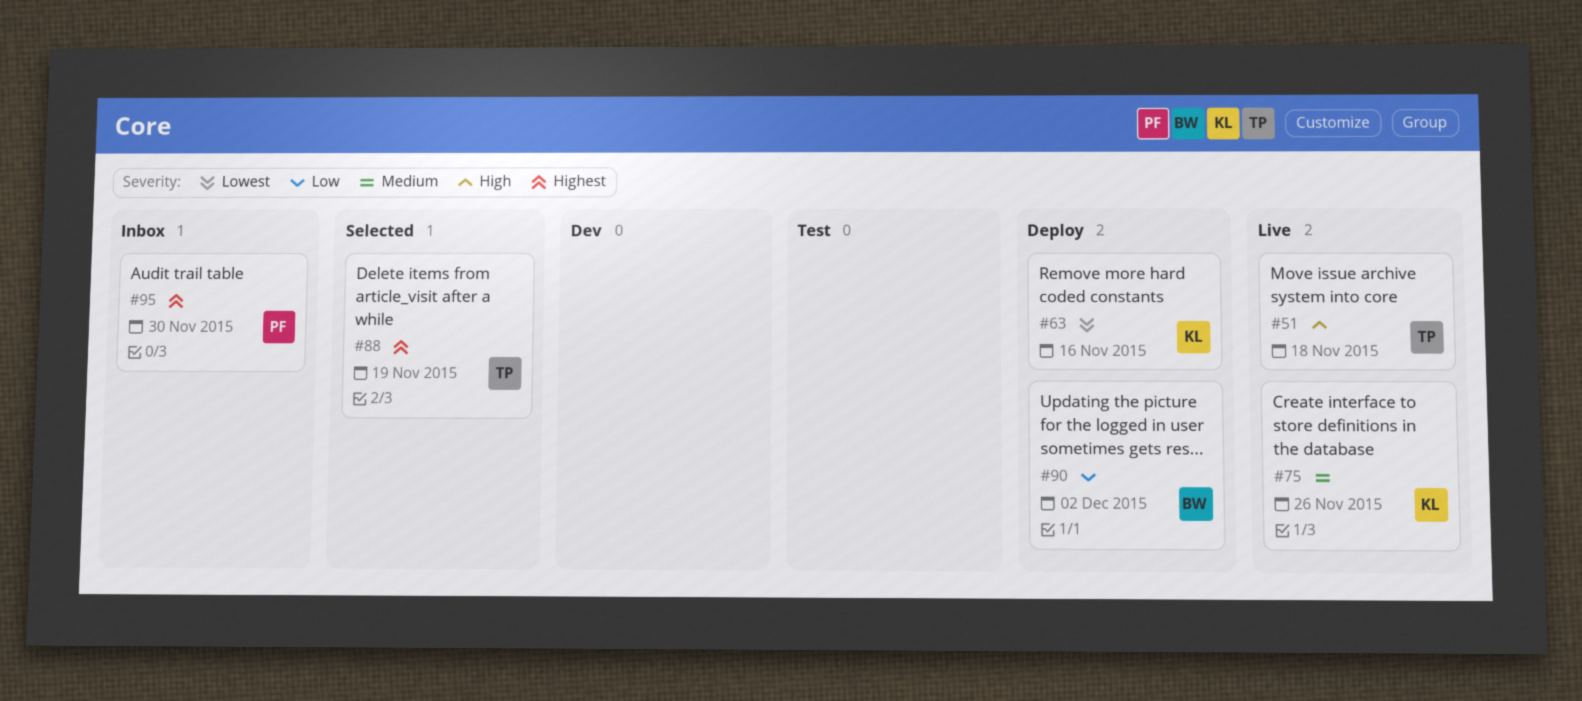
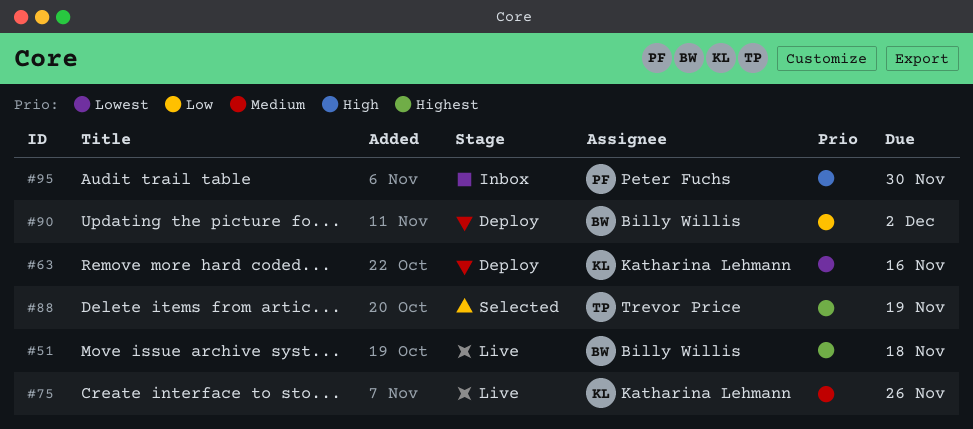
#51, owner: Trevor Price -> Billy Willis
#51, priority: High -> Highest
#95, priority: Highest -> High

